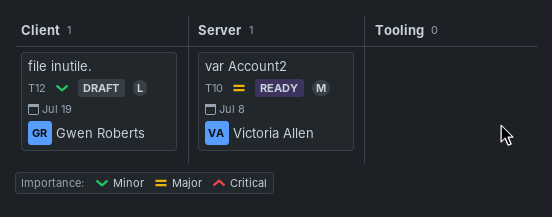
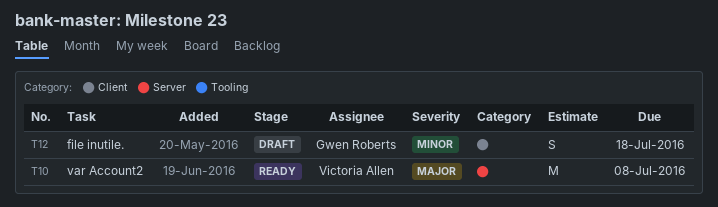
T12, estimate: L -> S
T12, due: Jul 19 -> Jul 18

